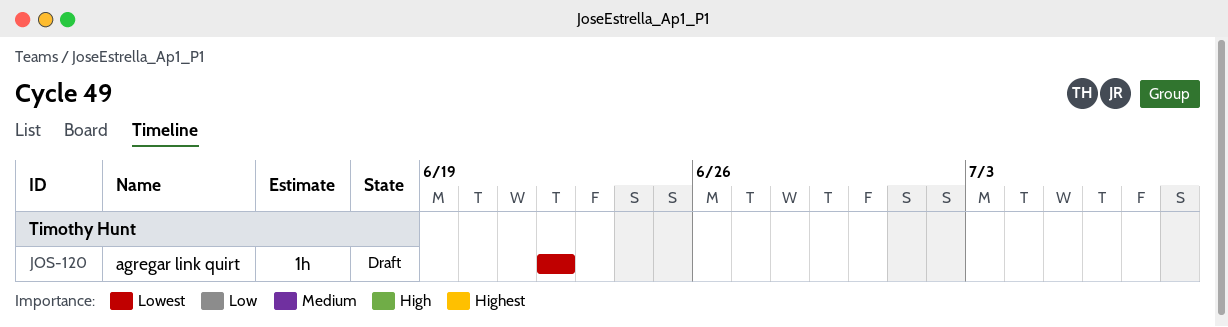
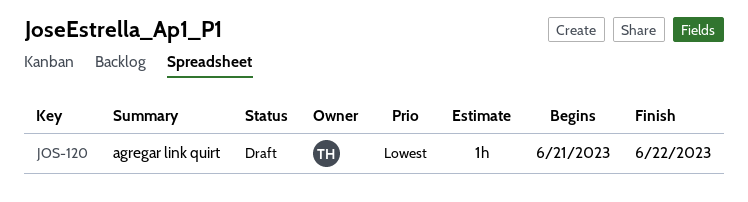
JOS-120, start: Jun 22 -> Jun 21

